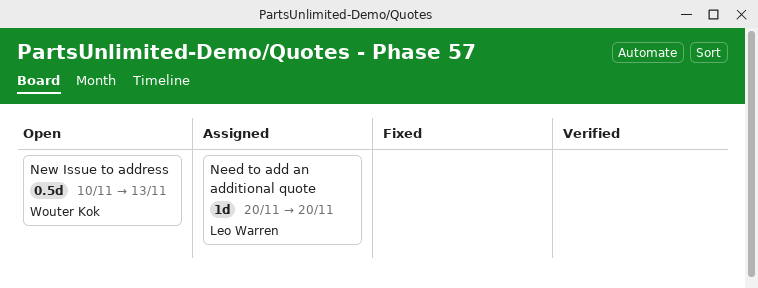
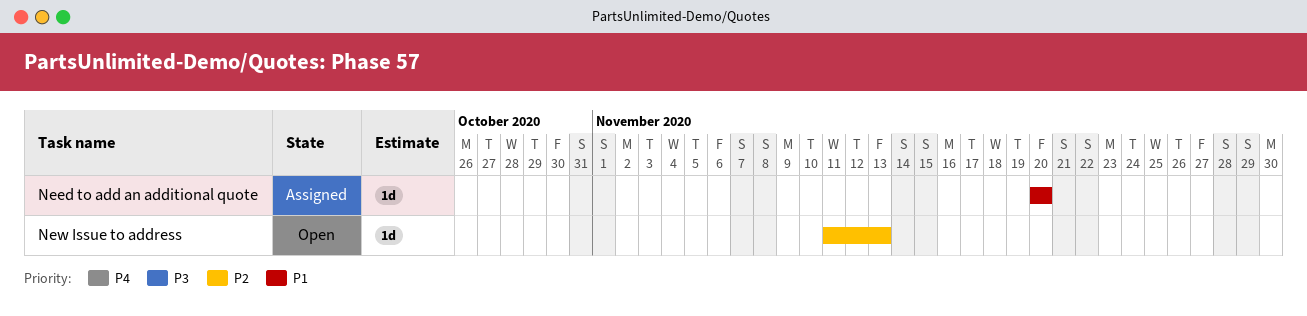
New Issue to address, estimate: 0.5d -> 1d
New Issue to address, start: Nov 10 -> Nov 11

